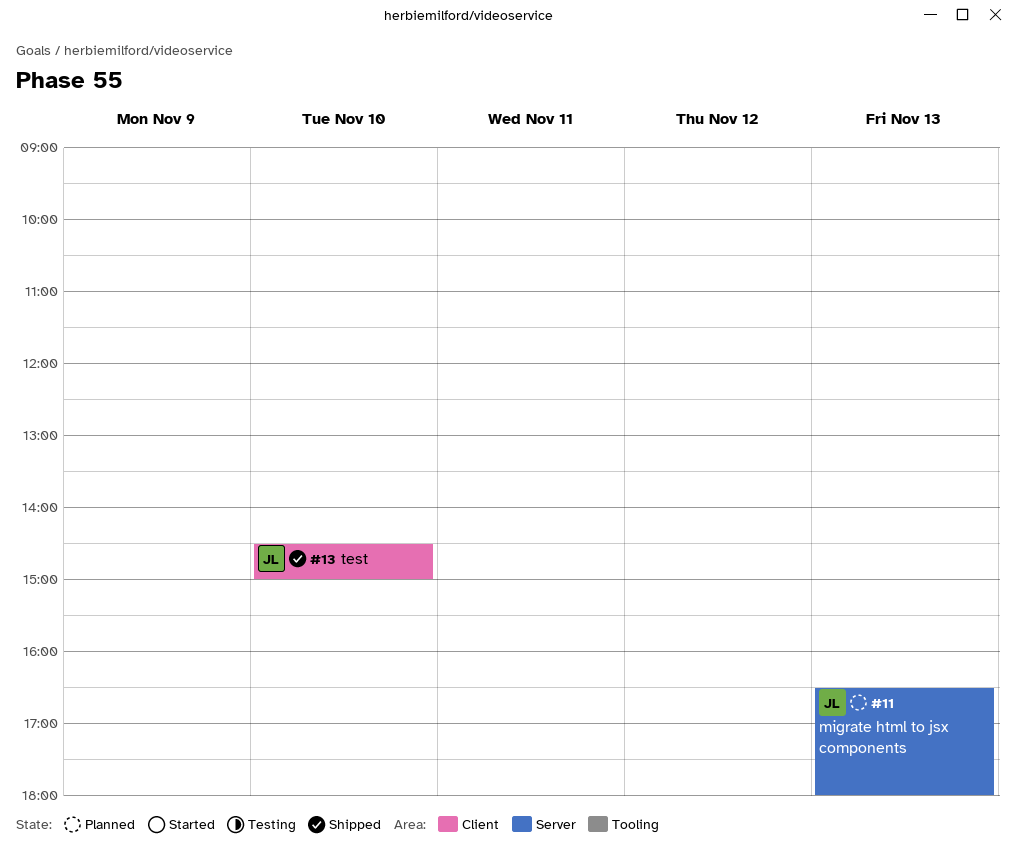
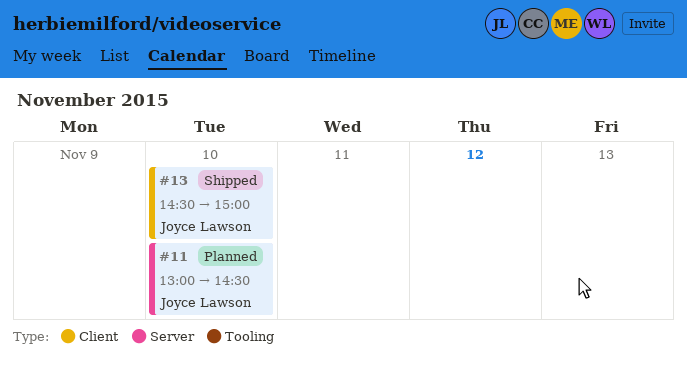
#11, day: Nov 13 -> Nov 10
#11, begins: 16:30 -> 13:00
#11, ends: 18:00 -> 14:30

